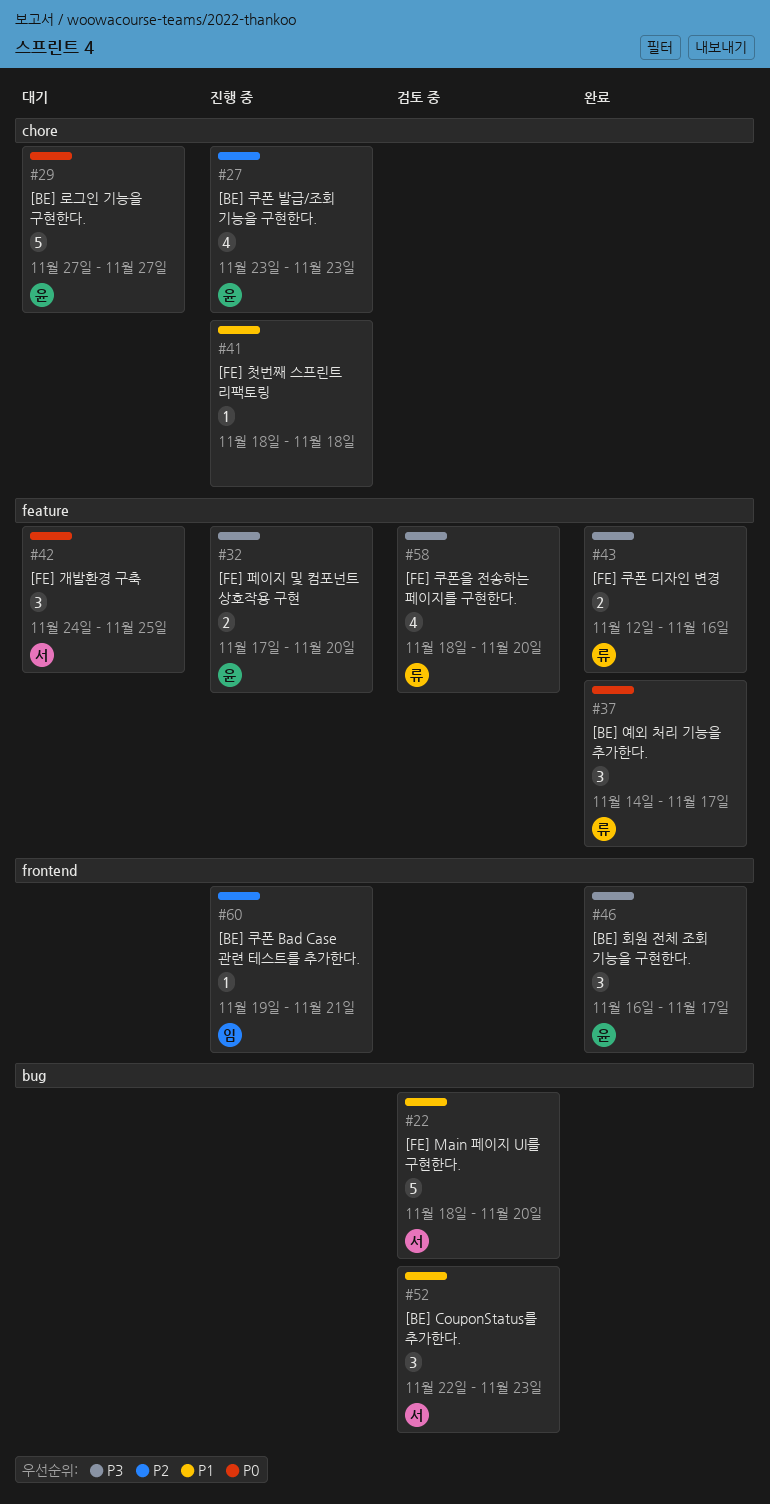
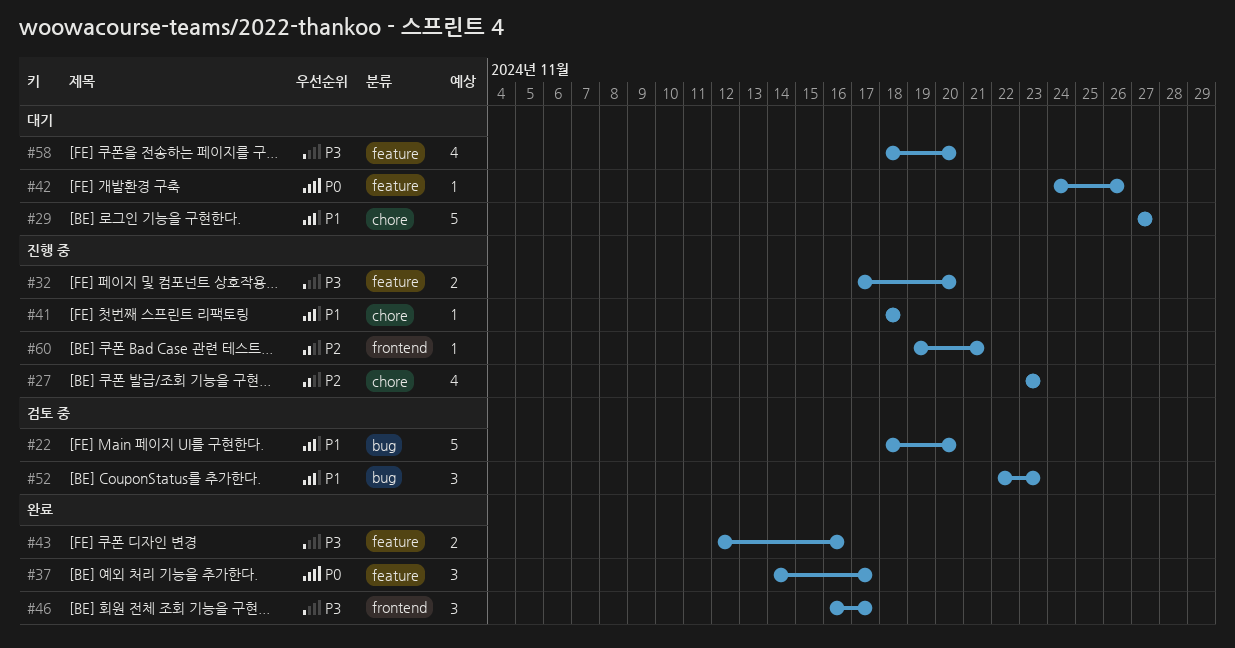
#29, priority: P0 -> P1
#42, estimate: 3 -> 1
#42, due: Nov 25 -> Nov 26
#58, status: 검토 중 -> 대기

